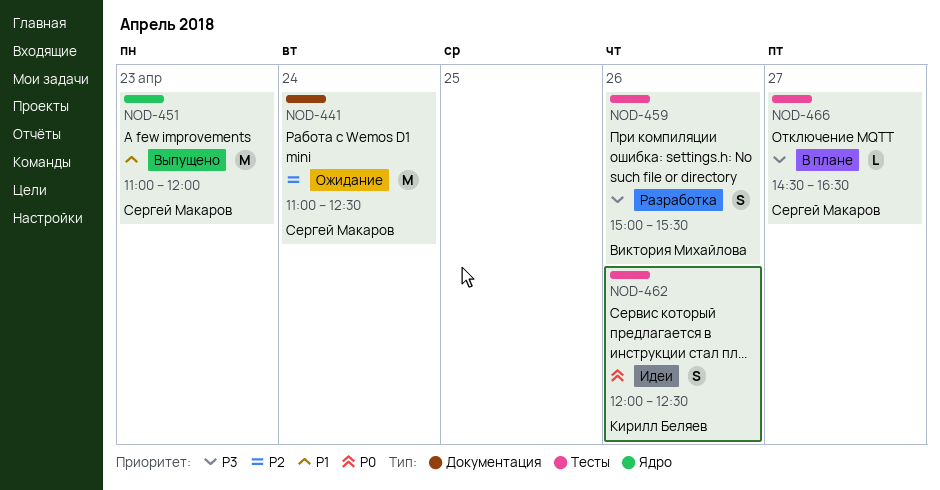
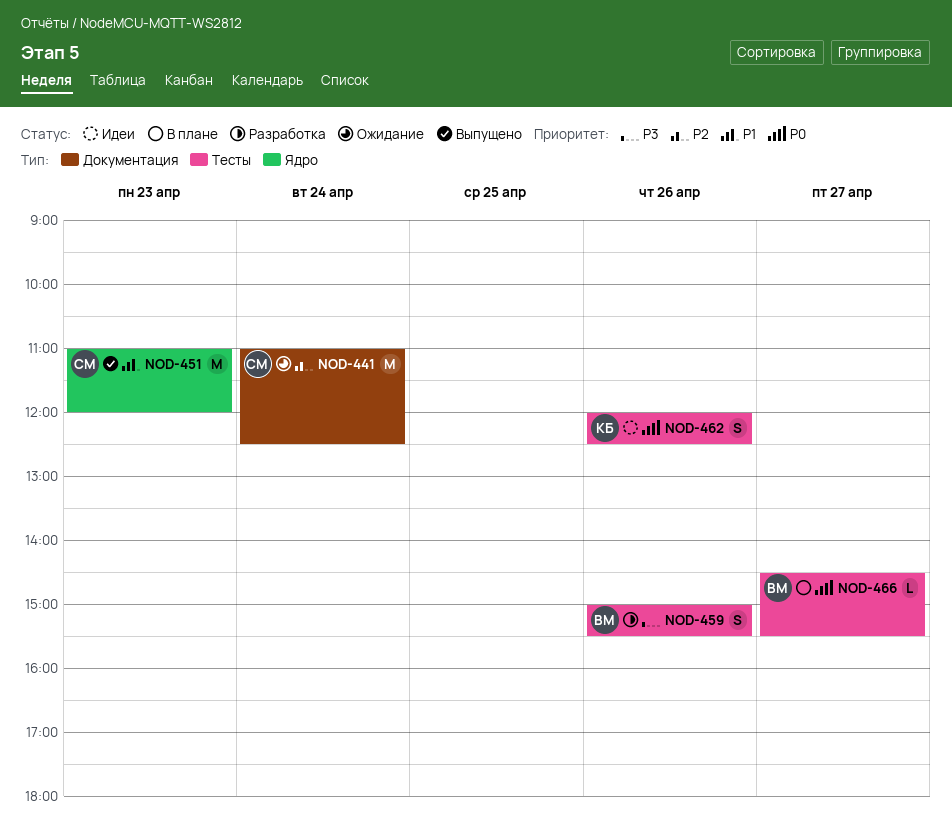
NOD-466, owner: Сергей Макаров -> Виктория Михайлова
NOD-466, priority: P3 -> P0
NOD-466, ends: 16:30 -> 15:30

